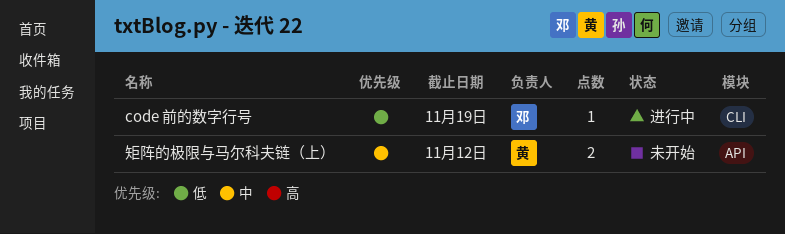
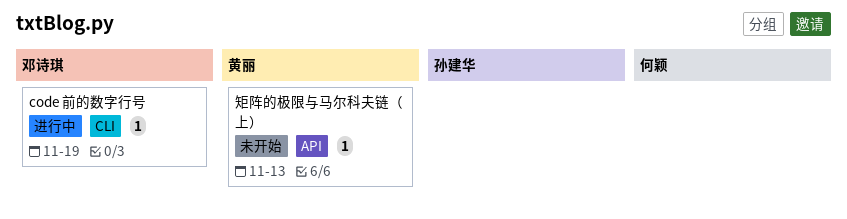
矩阵的极限与马尔科夫链（上）, estimate: 2 -> 1
矩阵的极限与马尔科夫链（上）, due: Nov 12 -> Nov 13

